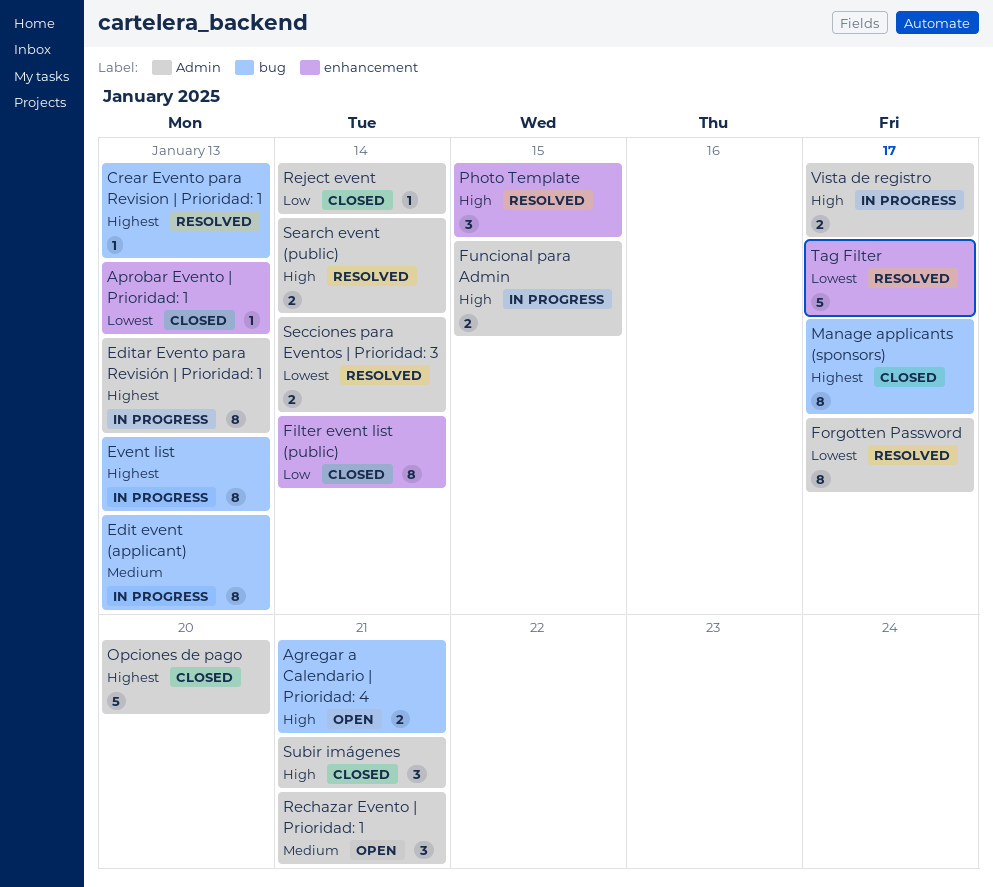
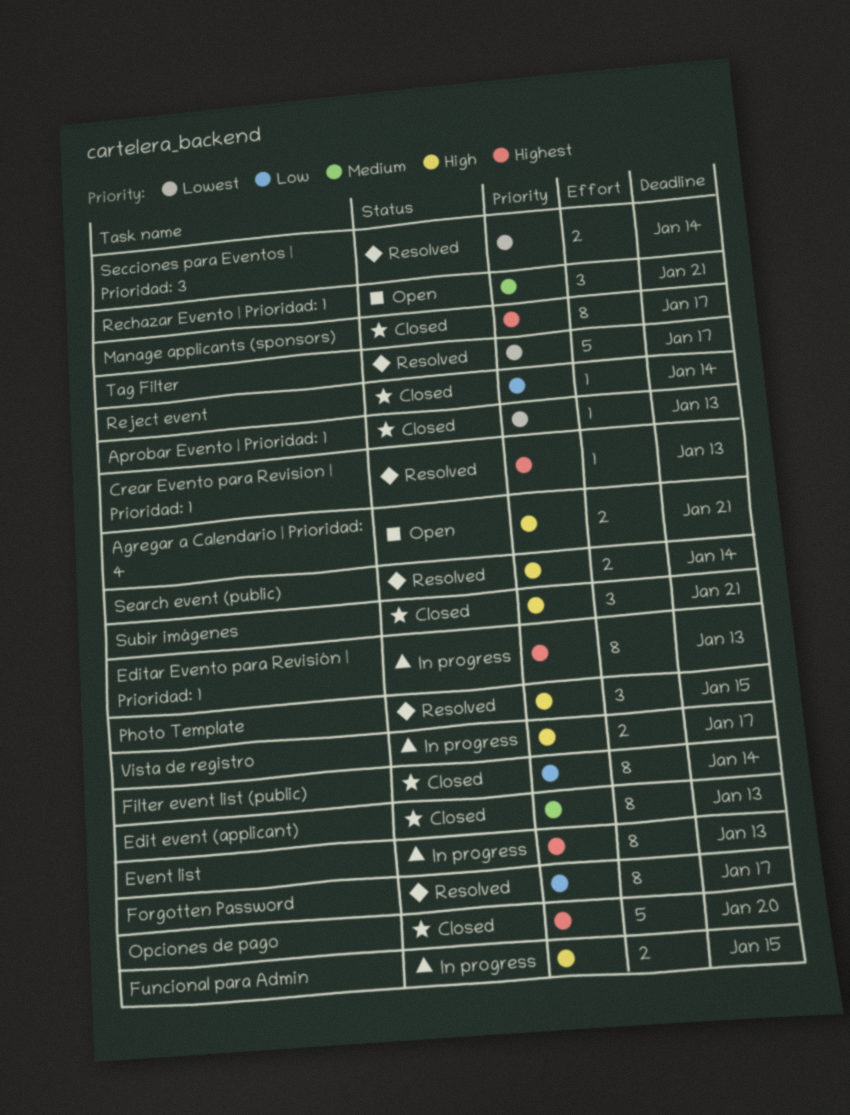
Edit event (applicant), status: In progress -> Closed
Forgotten Password, priority: Lowest -> Low

